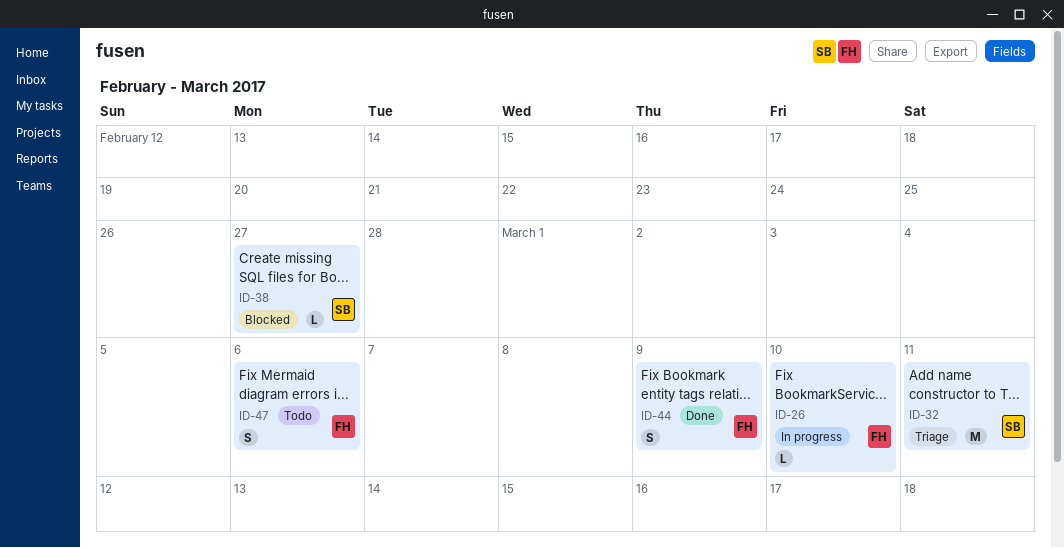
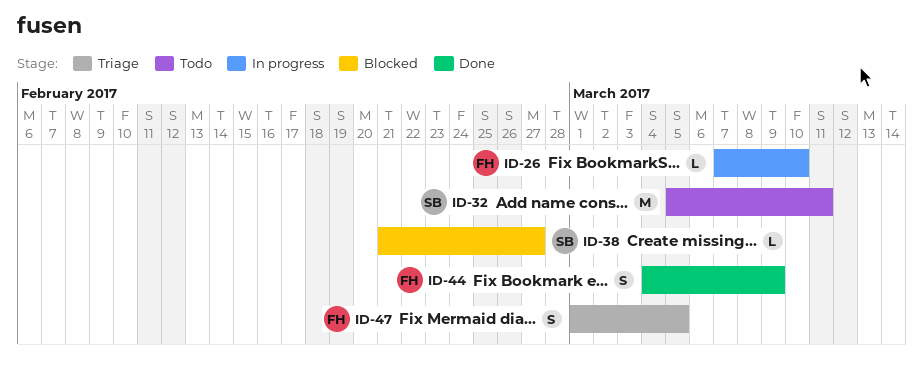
ID-32, status: Triage -> Todo
ID-47, status: Todo -> Triage
ID-47, due: Mar 6 -> Mar 5

